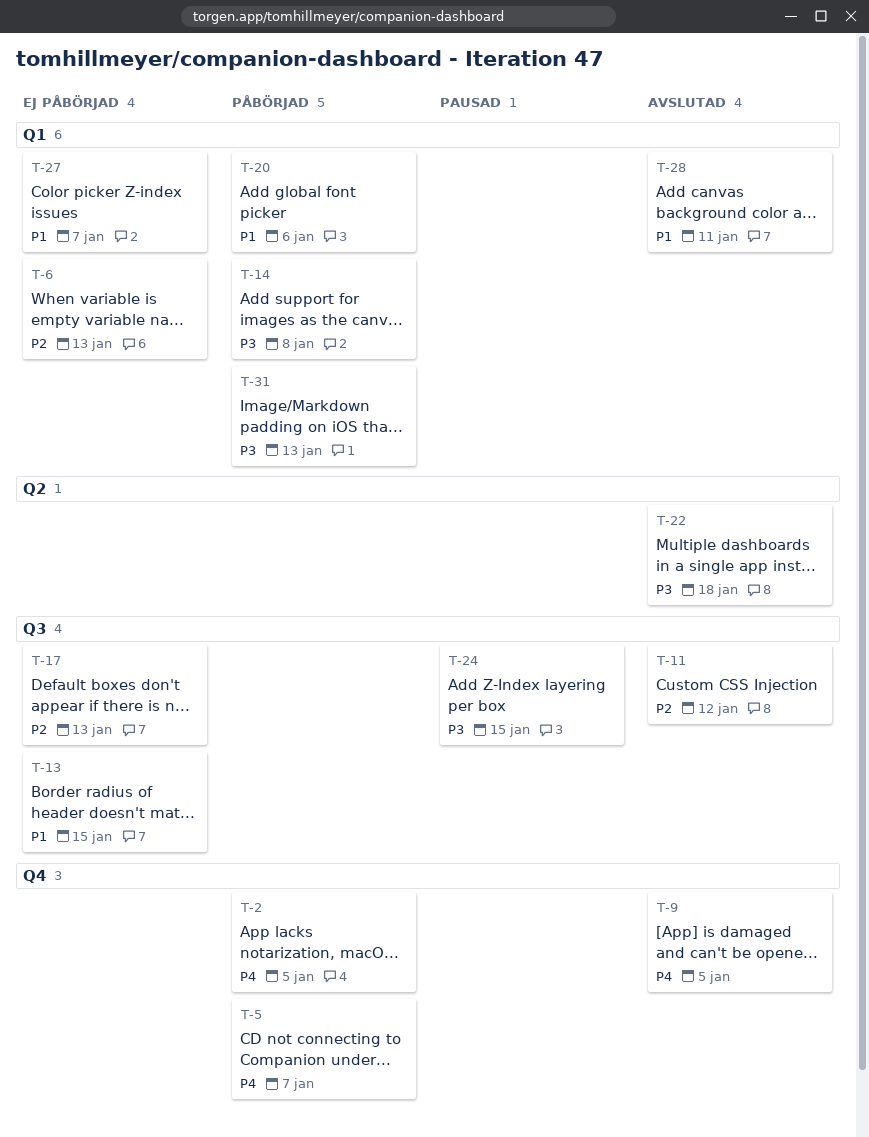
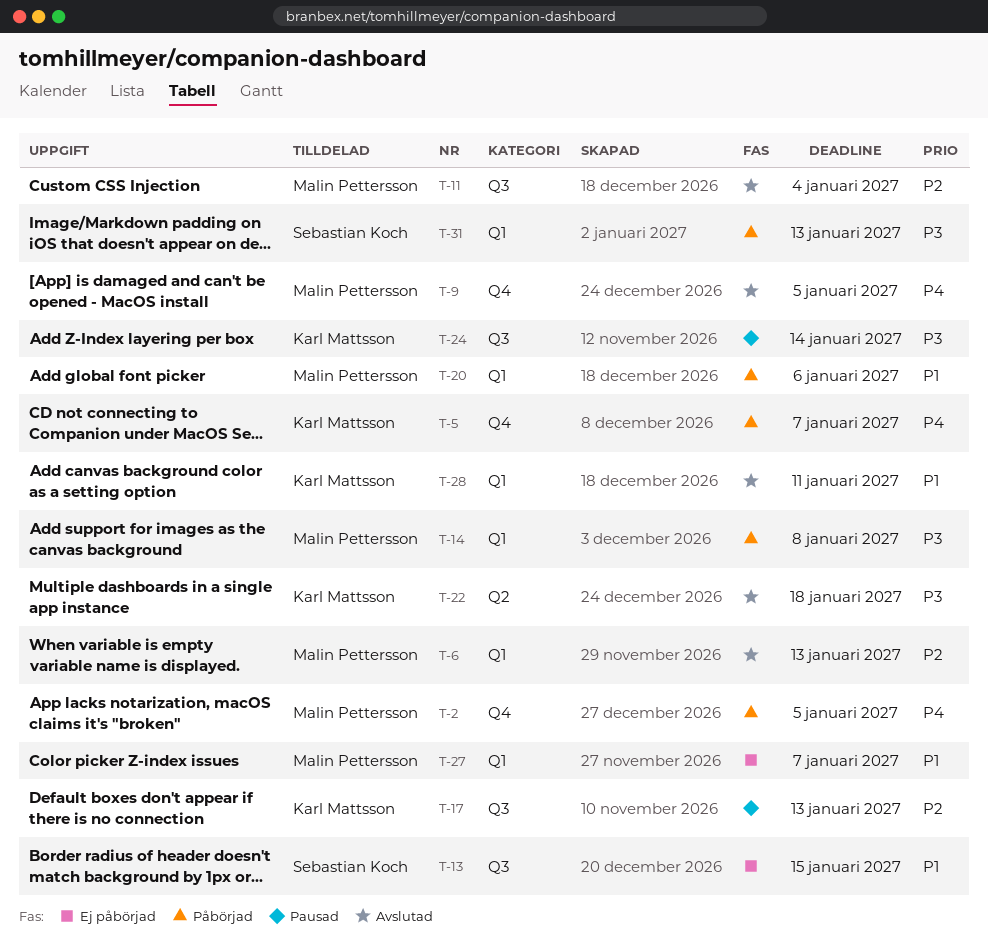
T-6, status: Ej påbörjad -> Avslutad
T-11, due: Jan 12 -> Jan 4
T-17, status: Ej påbörjad -> Pausad
T-24, due: Jan 15 -> Jan 14

